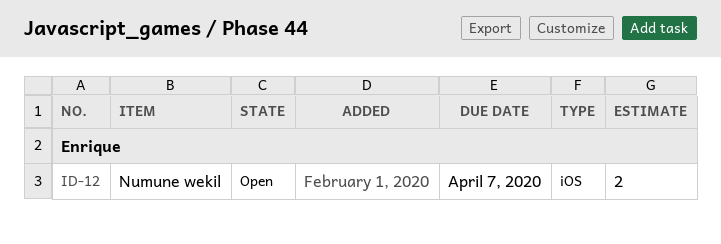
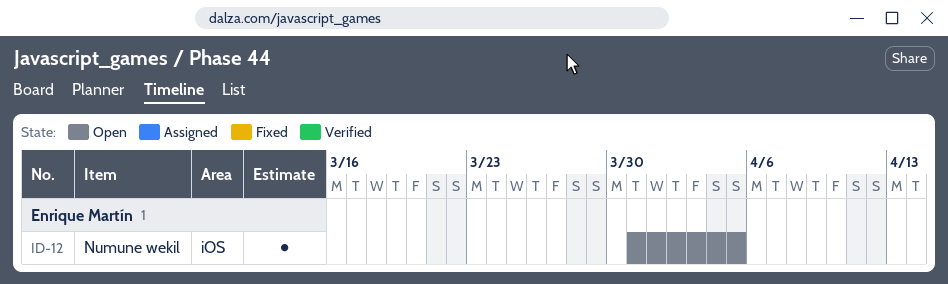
ID-12, estimate: 2 -> 1
ID-12, due: Apr 7 -> Apr 5

